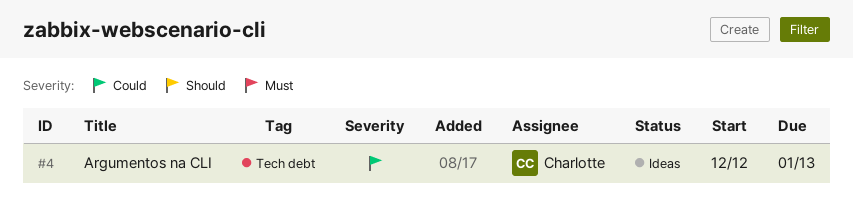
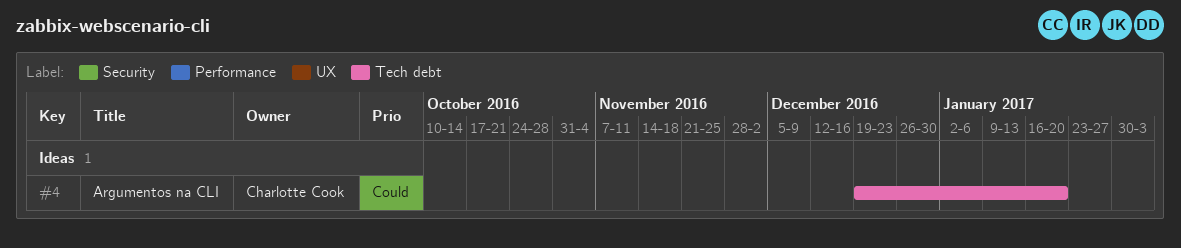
#4, start: Dec 12 -> Dec 19
#4, due: Jan 13 -> Jan 20

